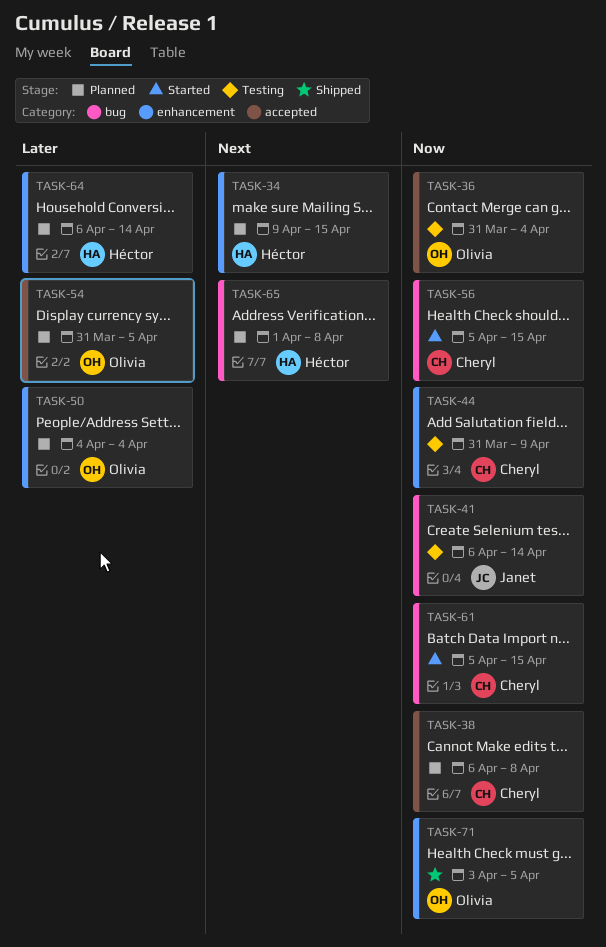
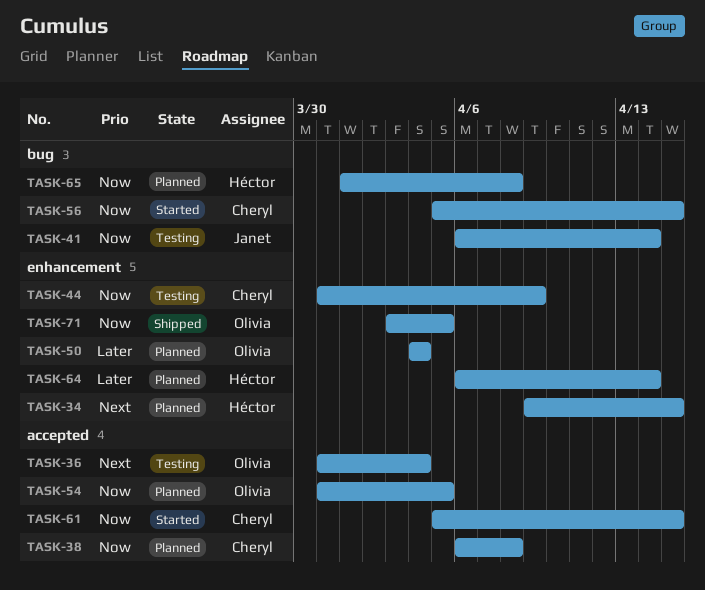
TASK-36, priority: Now -> Next
TASK-54, priority: Later -> Now
TASK-61, label: bug -> accepted
TASK-65, priority: Next -> Now

